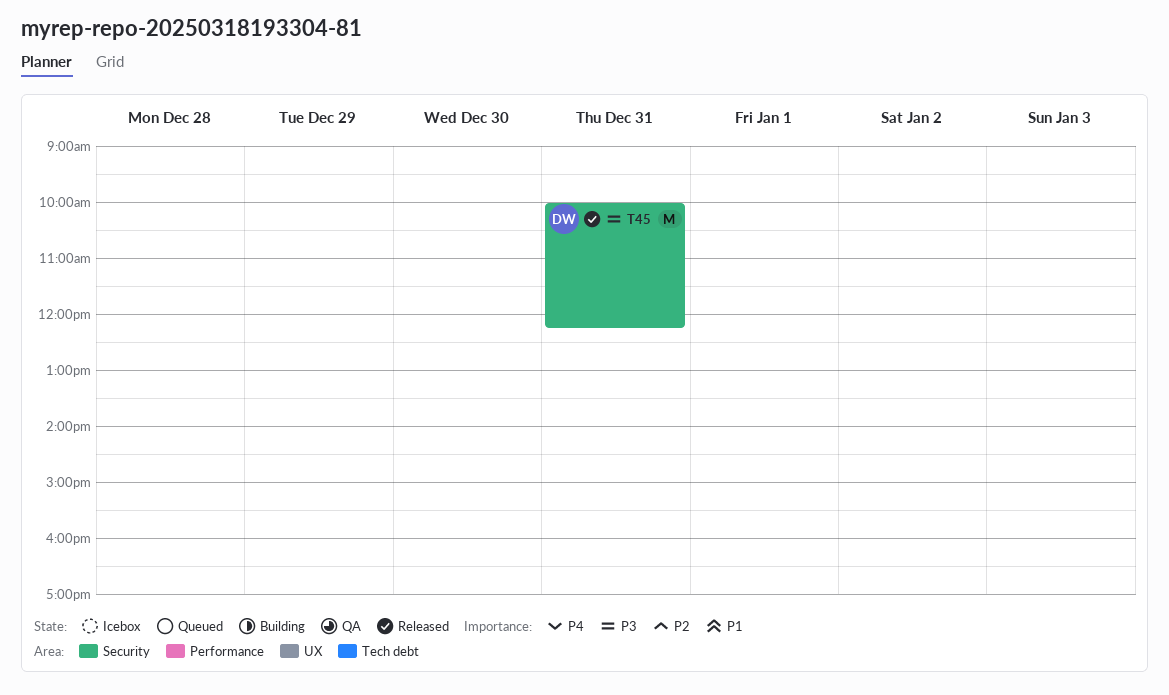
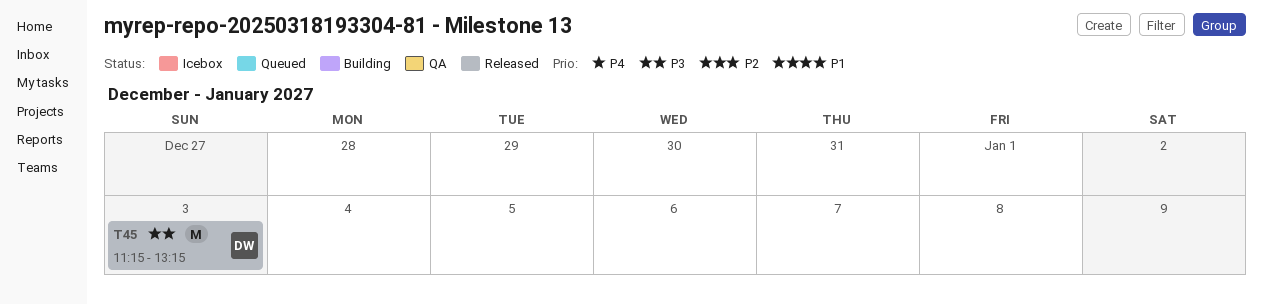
T45, day: Dec 31 -> Jan 3
T45, begins: 10:00 -> 11:15
T45, ends: 12:15 -> 13:15

